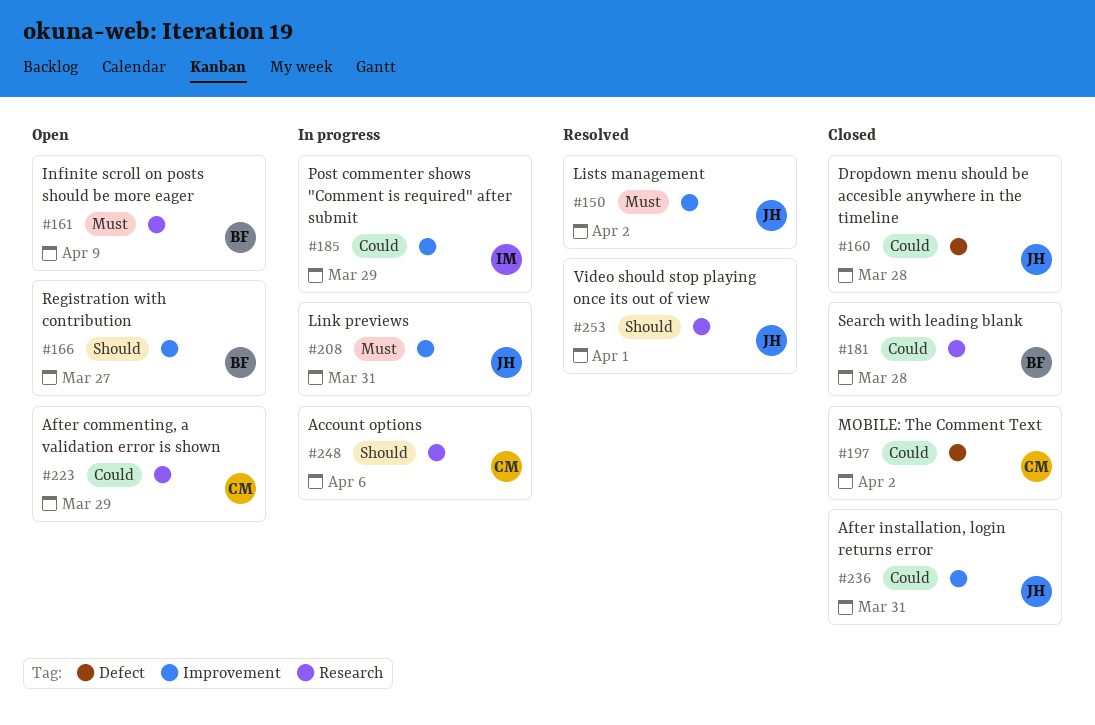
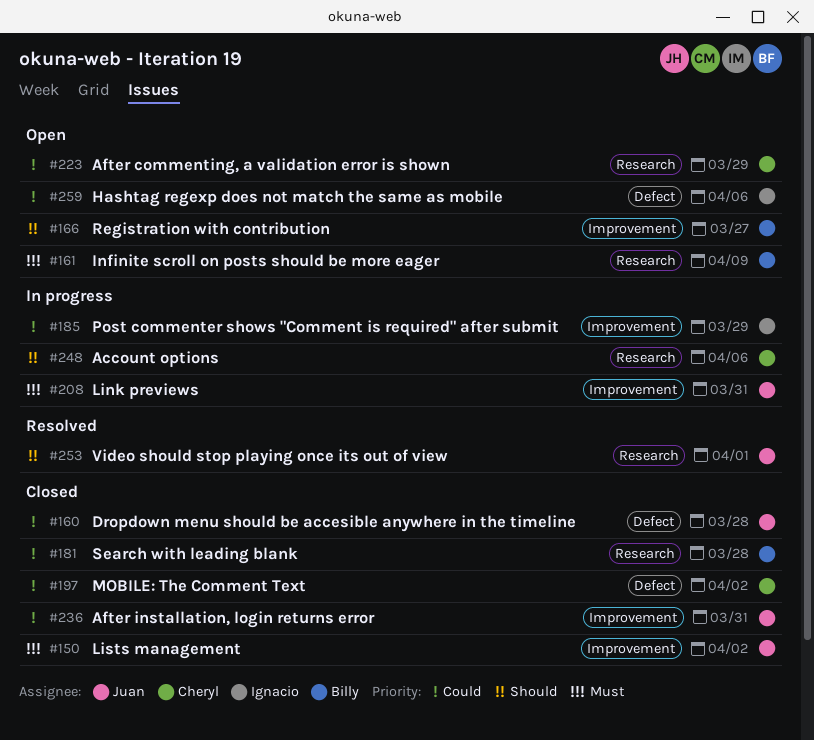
#150, status: Resolved -> Closed
#259: none -> present

